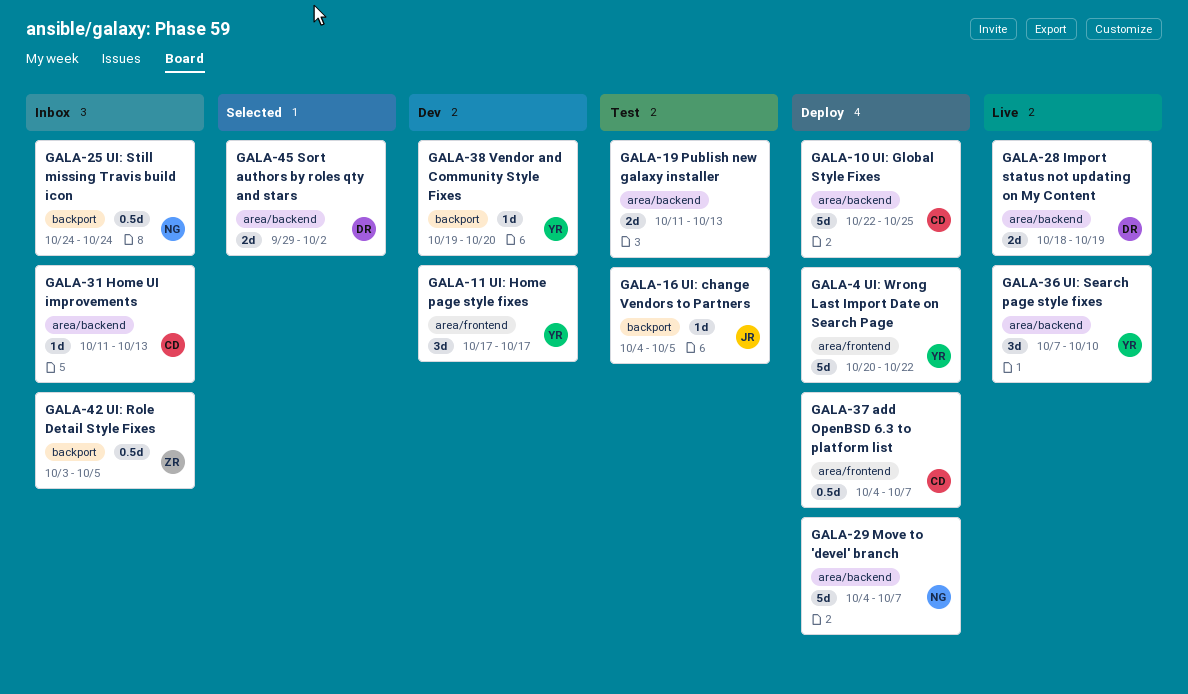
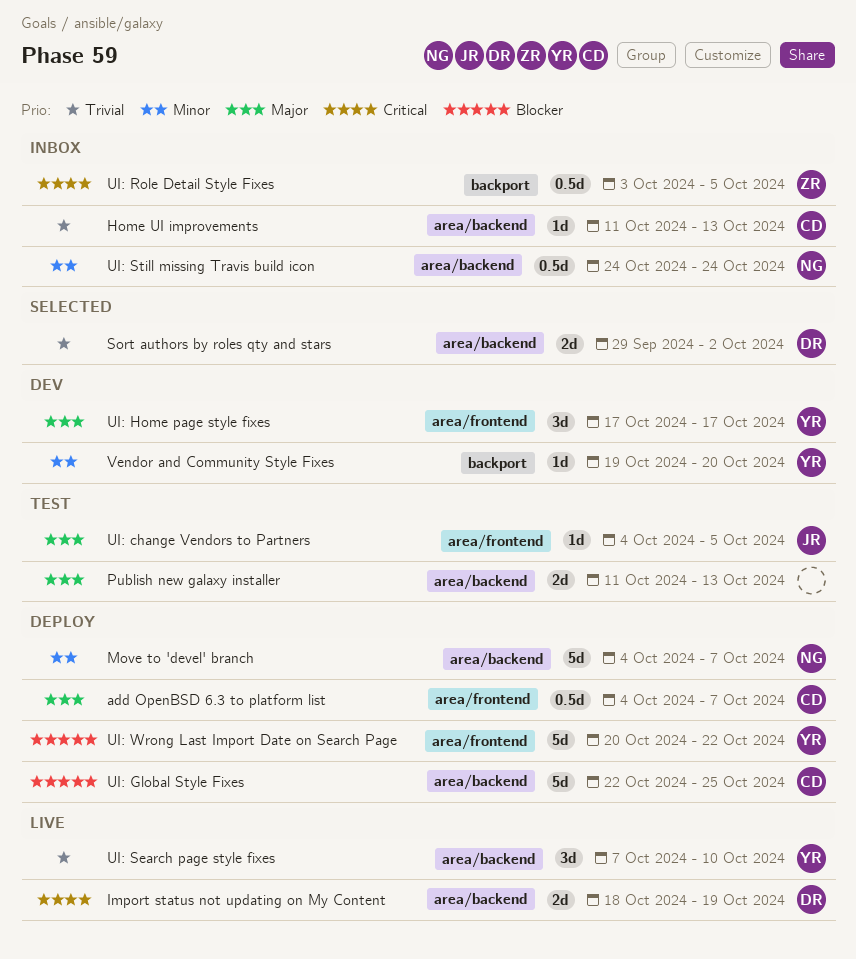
UI: change Vendors to Partners, label: backport -> area/frontend
UI: Still missing Travis build icon, label: backport -> area/backend

